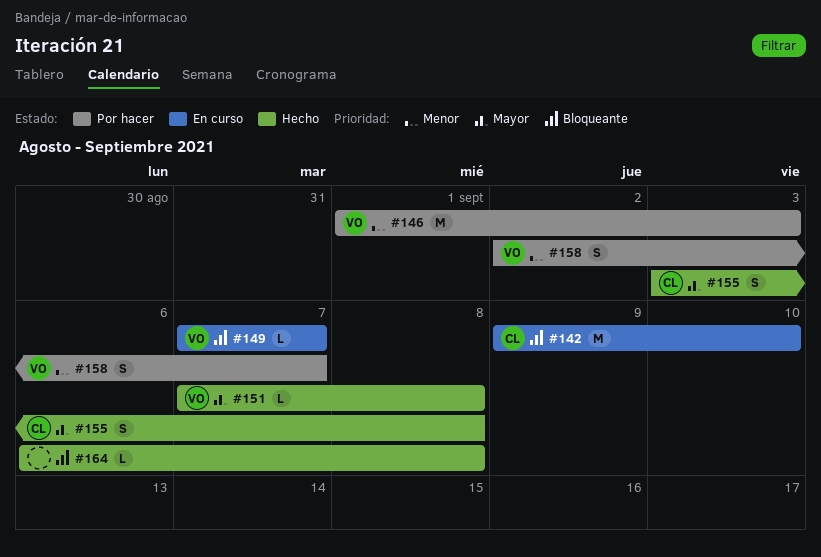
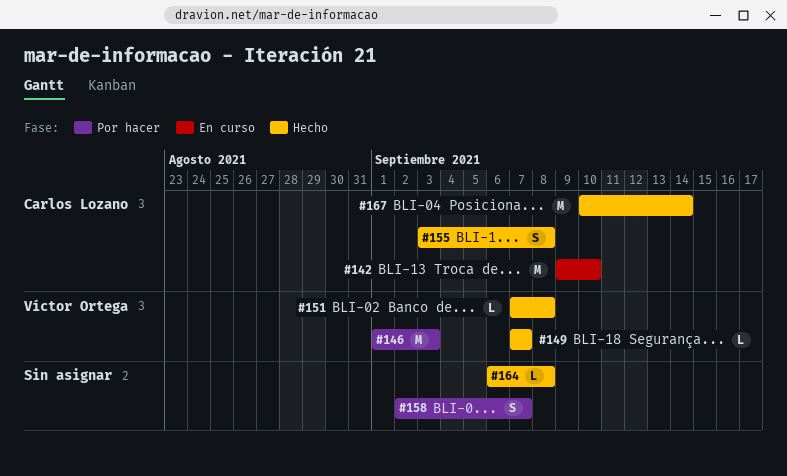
#149, status: En curso -> Hecho
#158, owner: Víctor Ortega -> none
#167: none -> present

